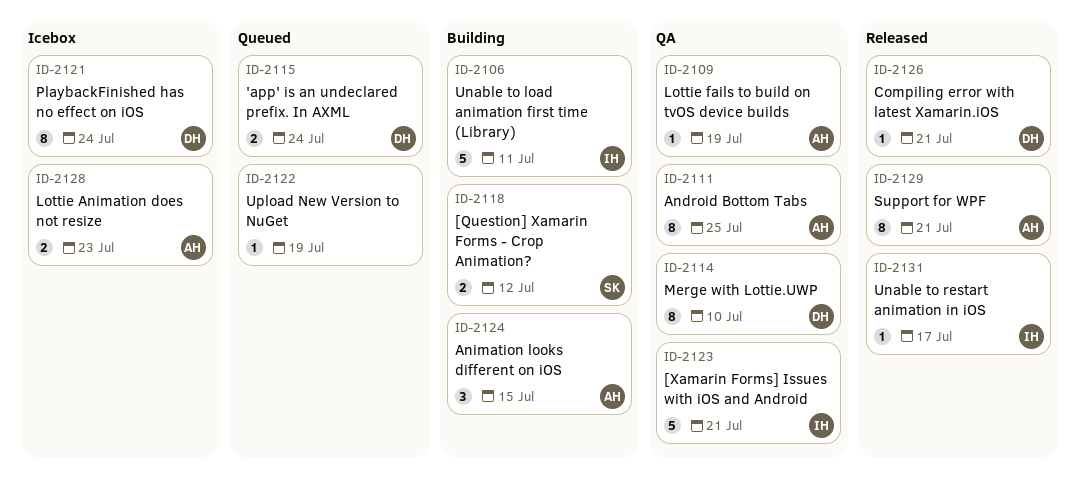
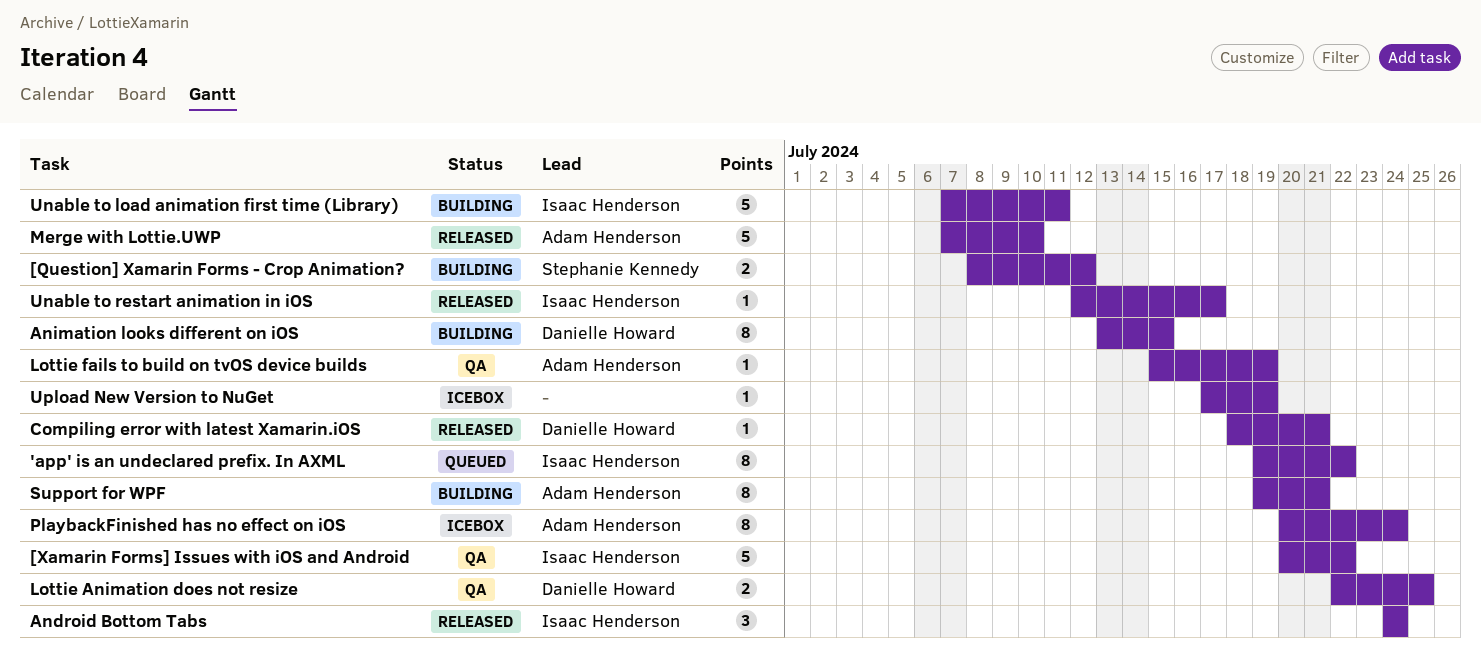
'app' is an undeclared prefix. In AXML, owner: Danielle Howard -> Isaac Henderson
'app' is an undeclared prefix. In AXML, estimate: 2 -> 8
'app' is an undeclared prefix. In AXML, due: Jul 24 -> Jul 22
[Xamarin Forms] Issues with iOS and Android, due: Jul 21 -> Jul 22
Android Bottom Tabs, status: QA -> Released
Android Bottom Tabs, owner: Adam Henderson -> Isaac Henderson
Android Bottom Tabs, estimate: 8 -> 3
Android Bottom Tabs, due: Jul 25 -> Jul 24
Animation looks different on iOS, owner: Adam Henderson -> Danielle Howard
Animation looks different on iOS, estimate: 3 -> 8
Lottie Animation does not resize, status: Icebox -> QA
Lottie Animation does not resize, owner: Adam Henderson -> Danielle Howard
Lottie Animation does not resize, due: Jul 23 -> Jul 25
Merge with Lottie.UWP, status: QA -> Released
Merge with Lottie.UWP, owner: Danielle Howard -> Adam Henderson
Merge with Lottie.UWP, estimate: 8 -> 5
PlaybackFinished has no effect on iOS, owner: Danielle Howard -> Adam Henderson
Support for WPF, status: Released -> Building
Upload New Version to NuGet, status: Queued -> Icebox

